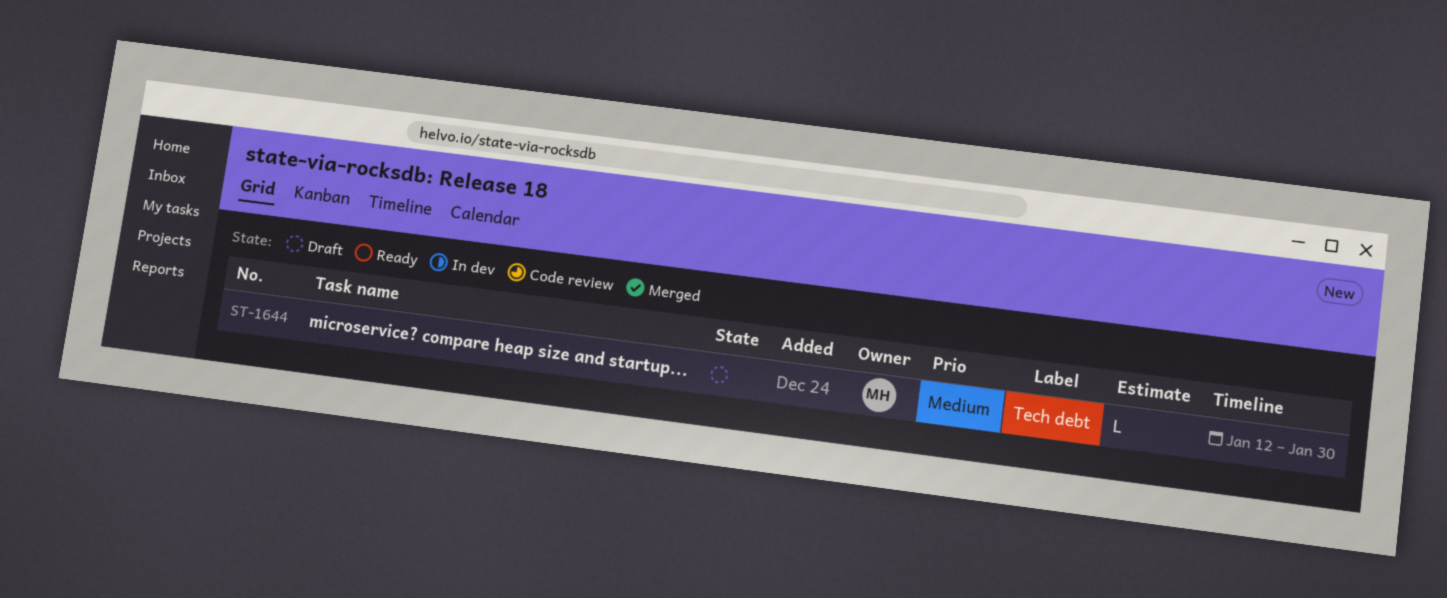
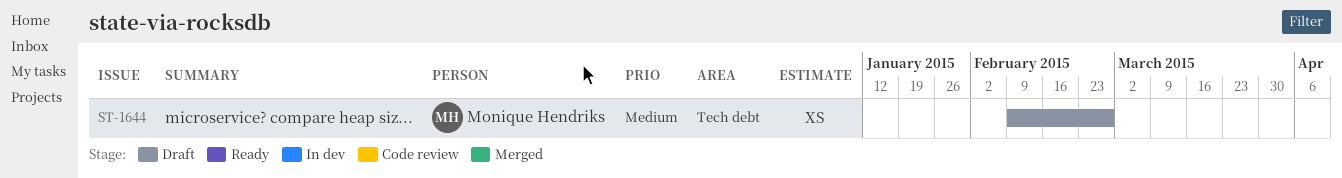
ST-1644, estimate: L -> XS
ST-1644, start: Jan 12 -> Feb 9
ST-1644, due: Jan 30 -> Feb 27

